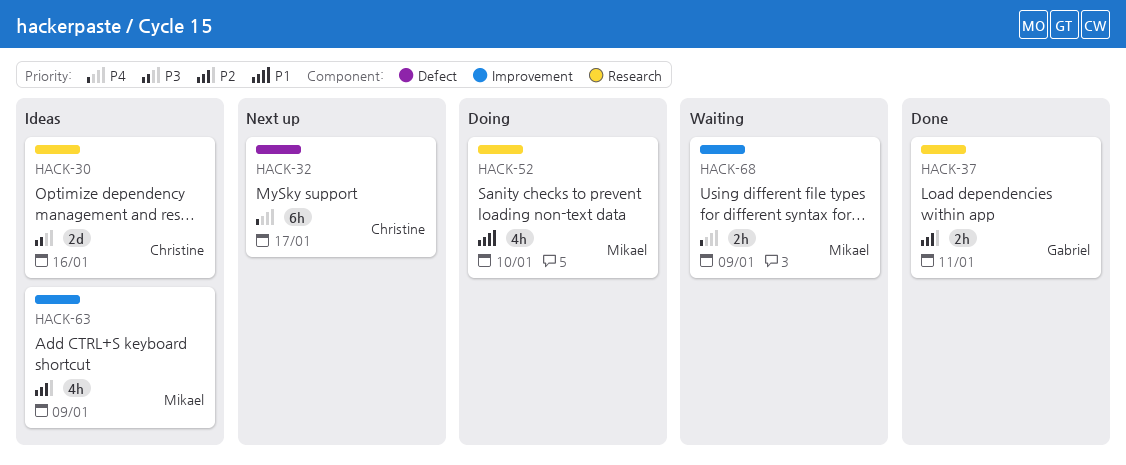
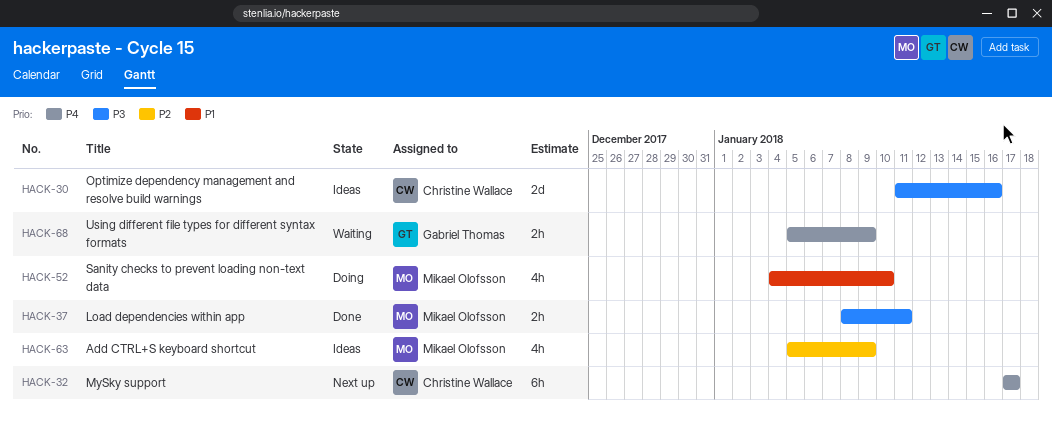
HACK-37, owner: Gabriel Thomas -> Mikael Olofsson
HACK-37, priority: P2 -> P3
HACK-68, owner: Mikael Olofsson -> Gabriel Thomas

